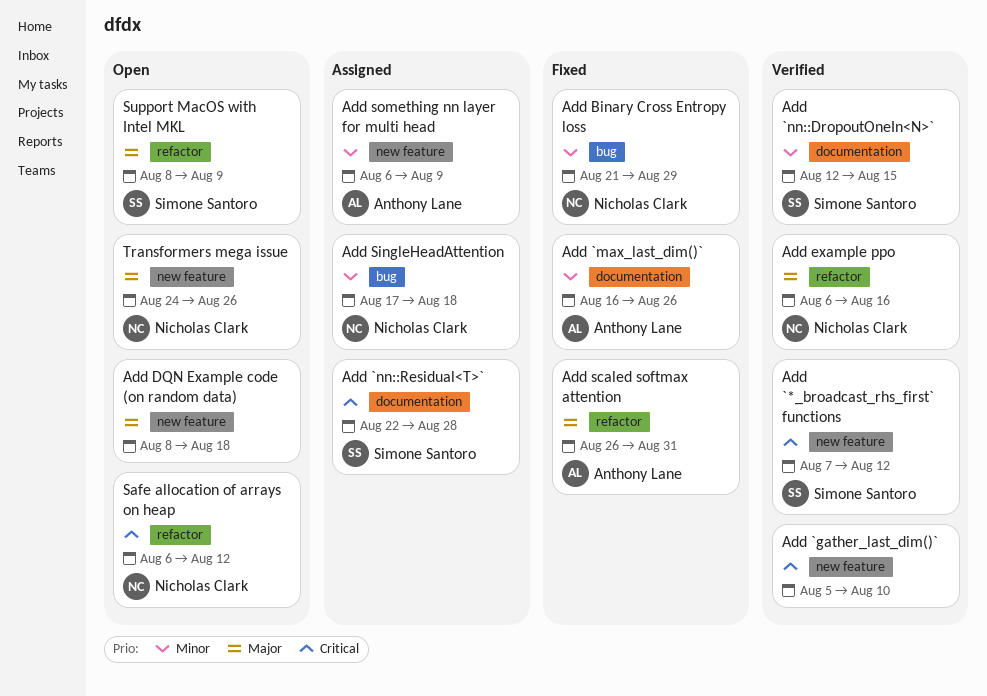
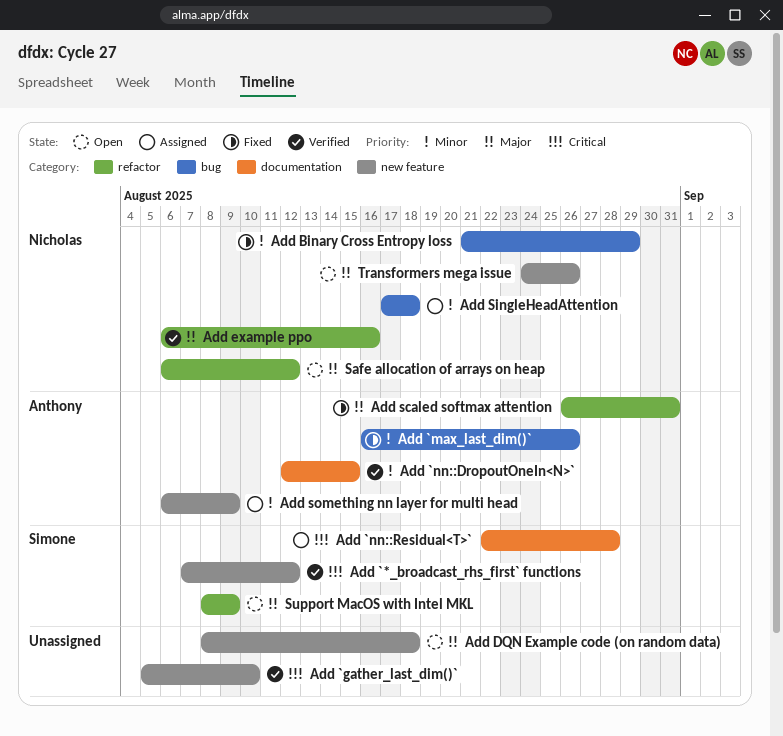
Add `max_last_dim()`, label: documentation -> bug
Add `nn::DropoutOneIn<N>`, owner: Simone Santoro -> Anthony Lane
Safe allocation of arrays on heap, priority: Critical -> Major

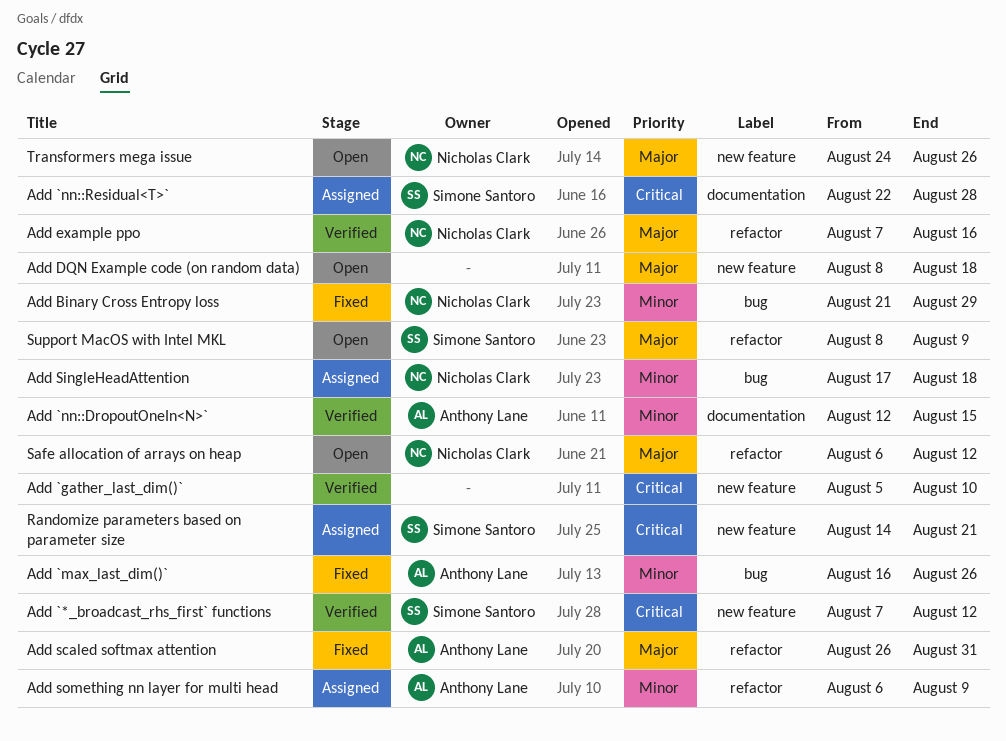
Add example ppo, start: Aug 6 -> Aug 7
Add something nn layer for multi head, label: new feature -> refactor
Randomize parameters based on parameter size: none -> present

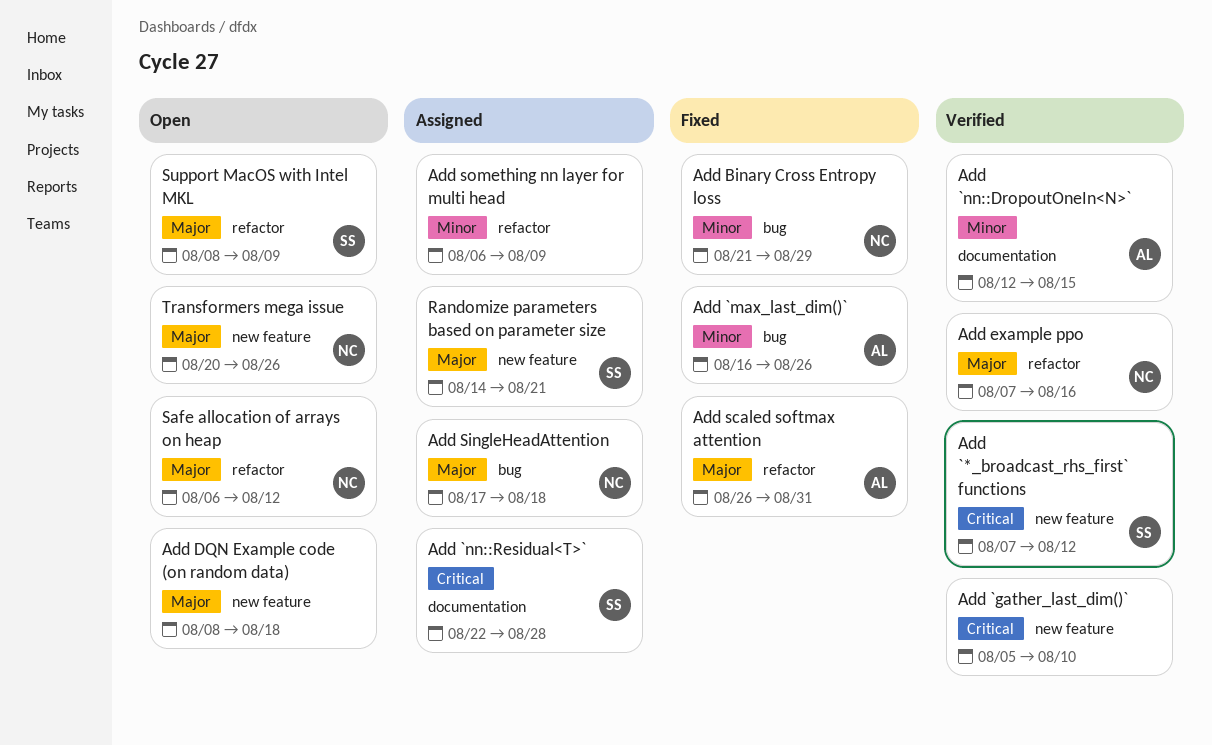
Add SingleHeadAttention, priority: Minor -> Major
Add something nn layer for multi head, owner: Anthony Lane -> none
Randomize parameters based on parameter size, priority: Critical -> Major
Transformers mega issue, start: Aug 24 -> Aug 20

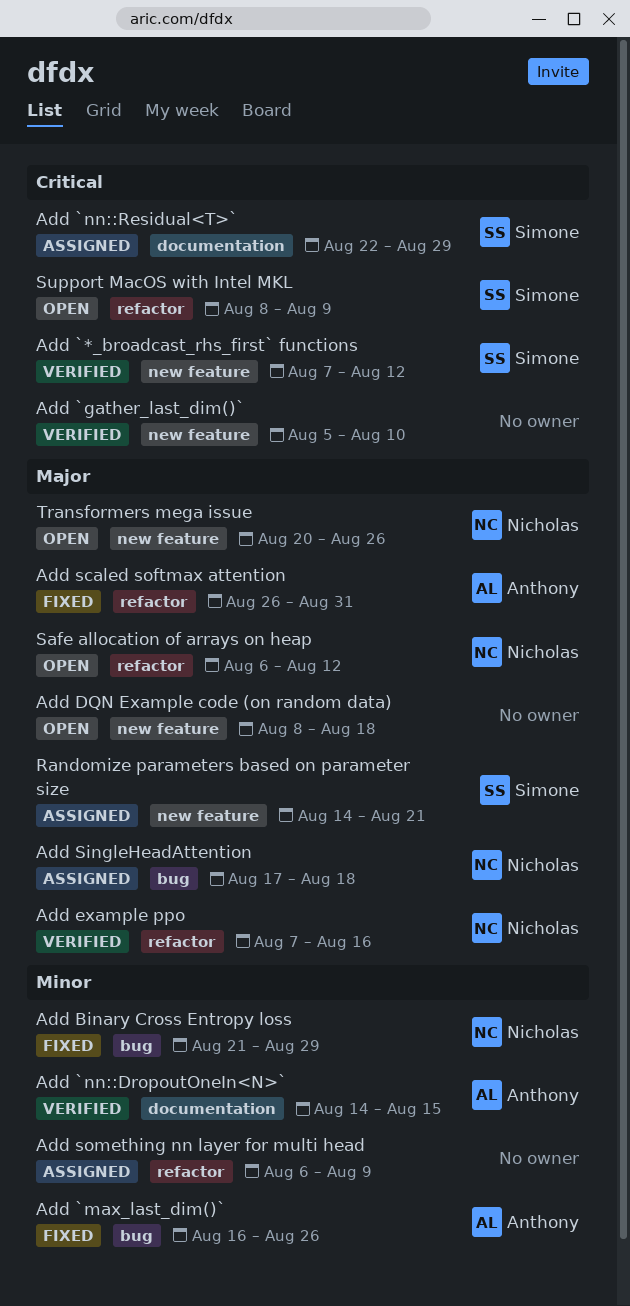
Add `nn::DropoutOneIn<N>`, start: Aug 12 -> Aug 14
Add `nn::Residual<T>`, due: Aug 28 -> Aug 29
Support MacOS with Intel MKL, priority: Major -> Critical

